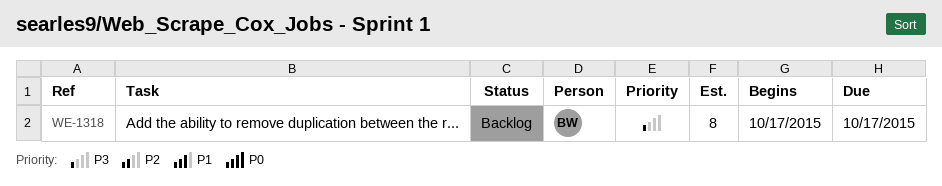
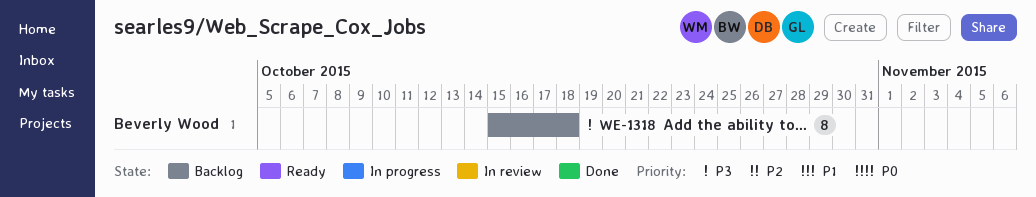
WE-1318, start: Oct 17 -> Oct 15
WE-1318, due: Oct 17 -> Oct 18

